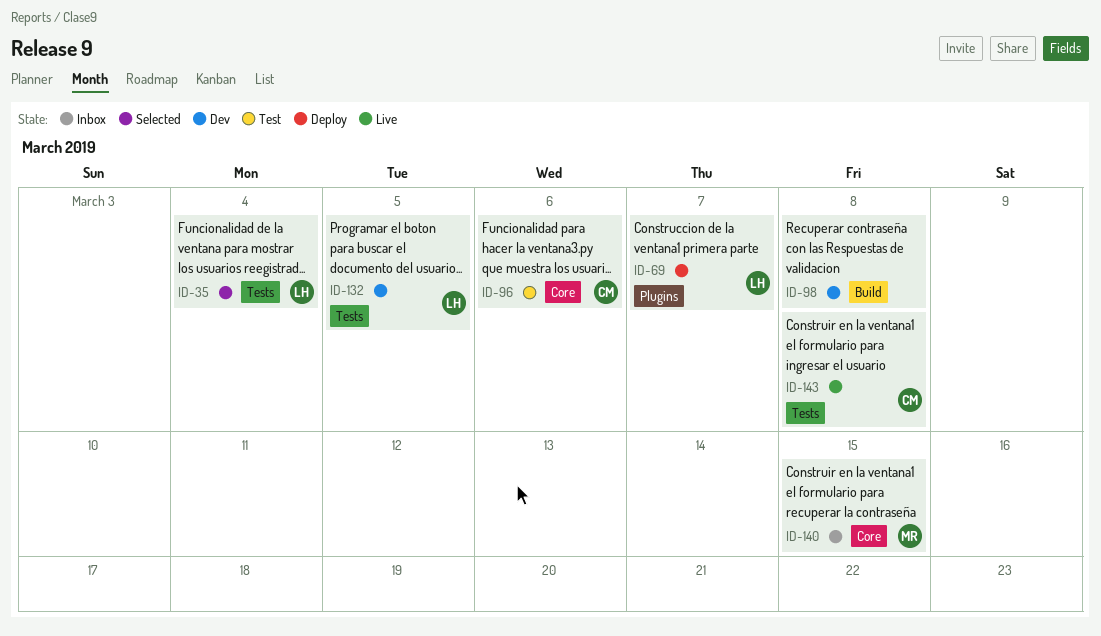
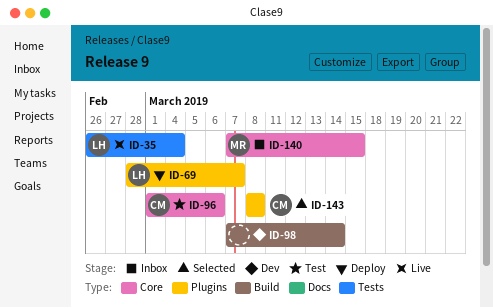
ID-35, status: Selected -> Live
ID-98, due: Mar 8 -> Mar 14
ID-132: present -> none
ID-143, status: Live -> Selected
ID-143, label: Tests -> Plugins

